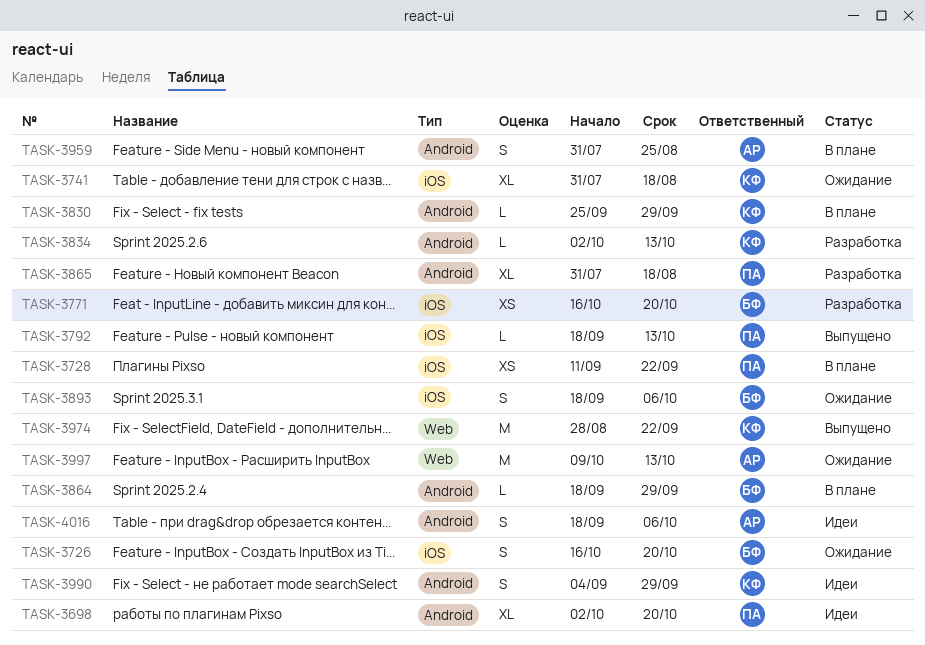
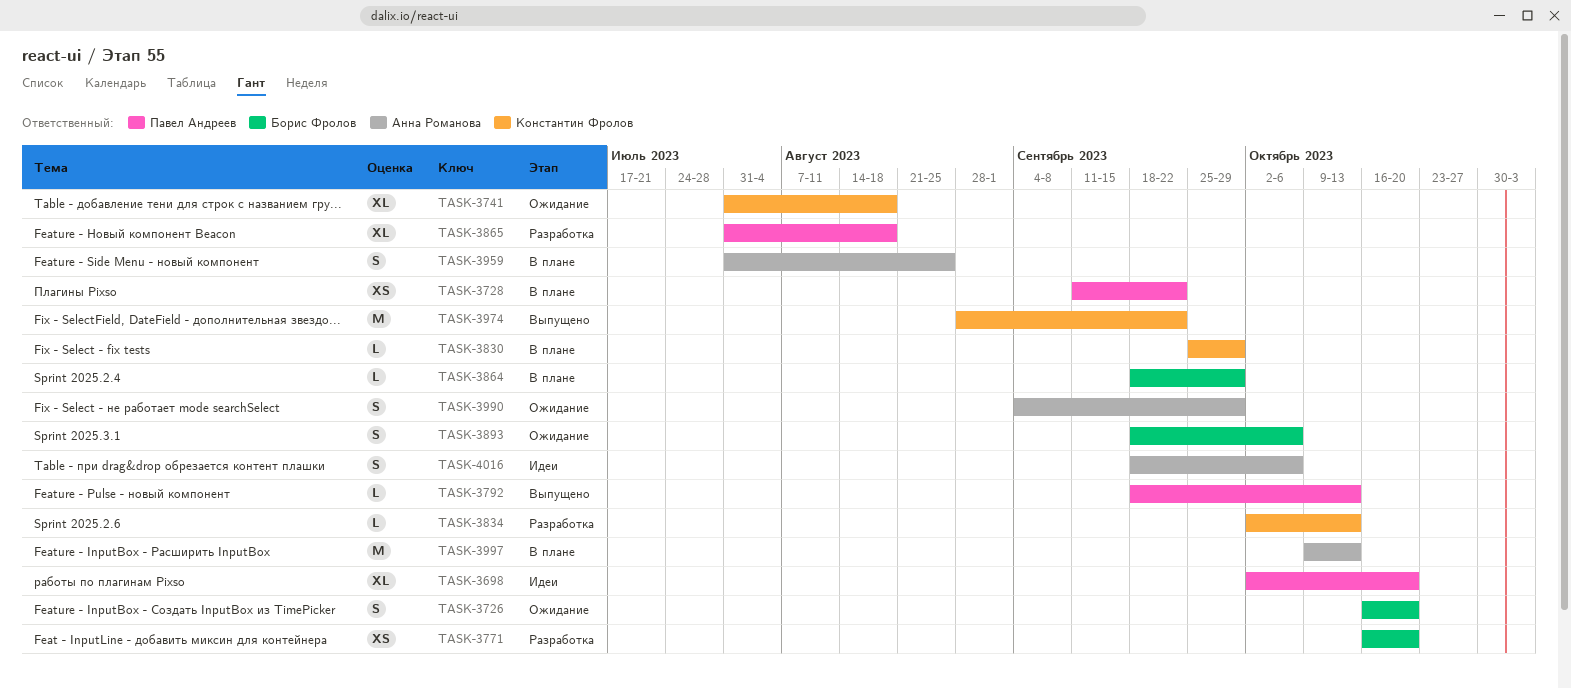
TASK-3990, status: Идеи -> Ожидание
TASK-3990, owner: Константин Фролов -> Анна Романова
TASK-3997, status: Ожидание -> В плане

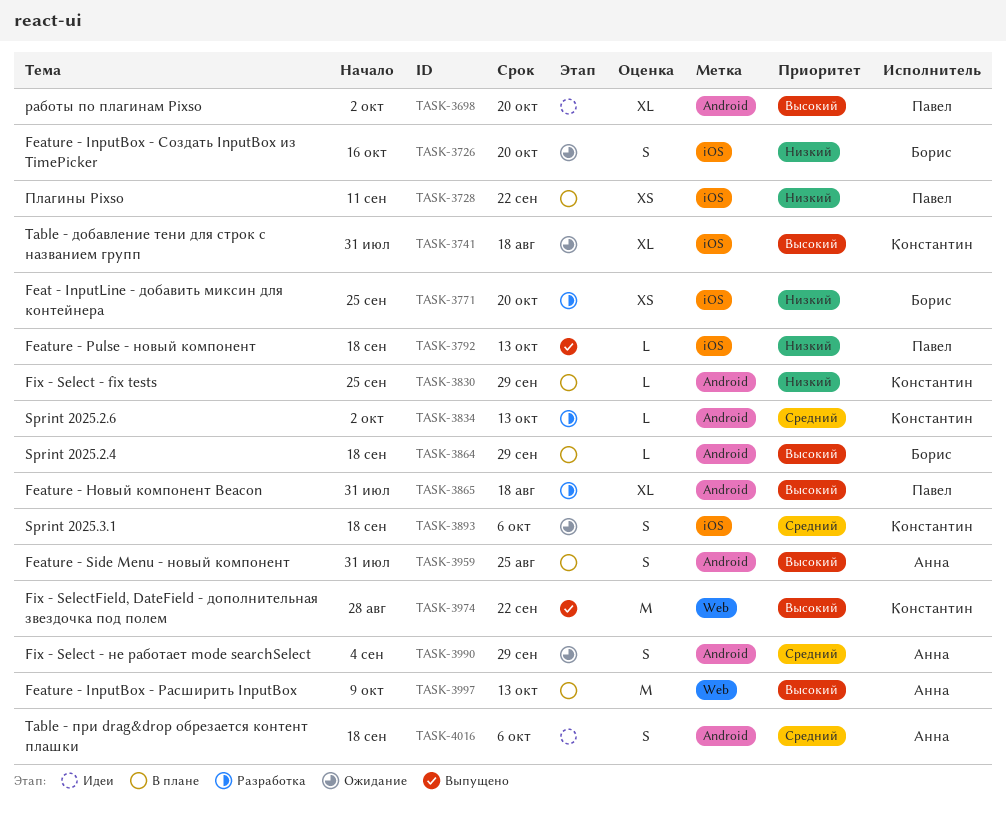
TASK-3771, start: Oct 16 -> Sep 25
TASK-3893, owner: Борис Фролов -> Константин Фролов

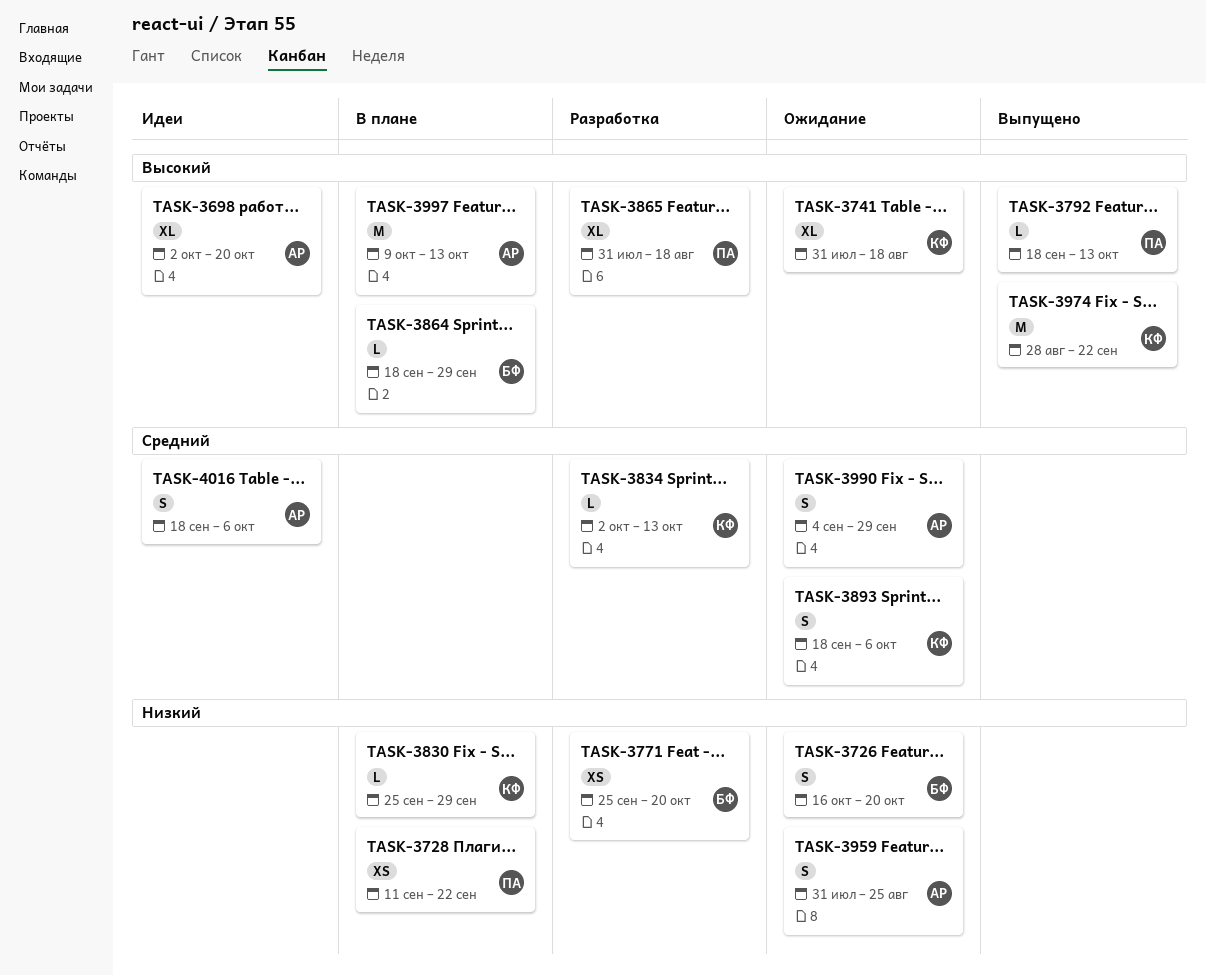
TASK-3698, owner: Павел -> Анна
TASK-3792, priority: Низкий -> Высокий
TASK-3959, status: В плане -> Ожидание
TASK-3959, priority: Высокий -> Низкий

